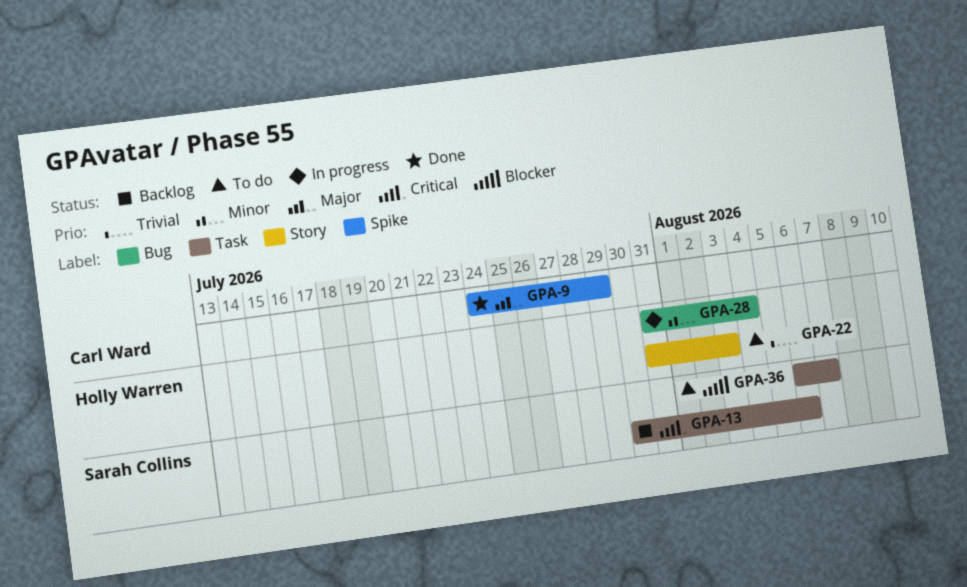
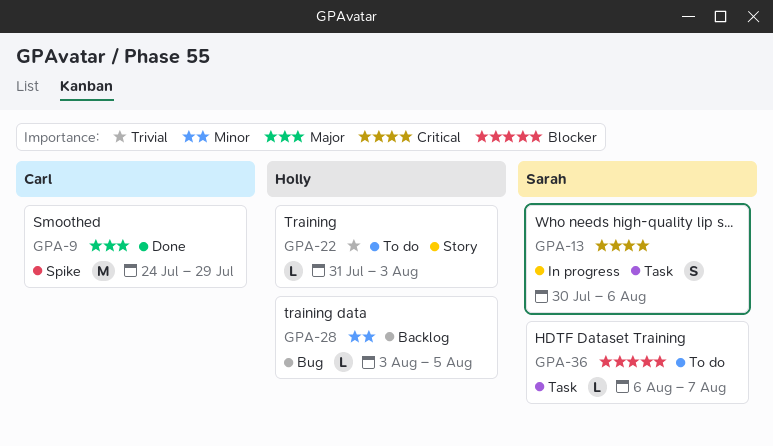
GPA-13, status: Backlog -> In progress
GPA-28, status: In progress -> Backlog
GPA-28, start: Jul 31 -> Aug 3
GPA-28, due: Aug 4 -> Aug 5

